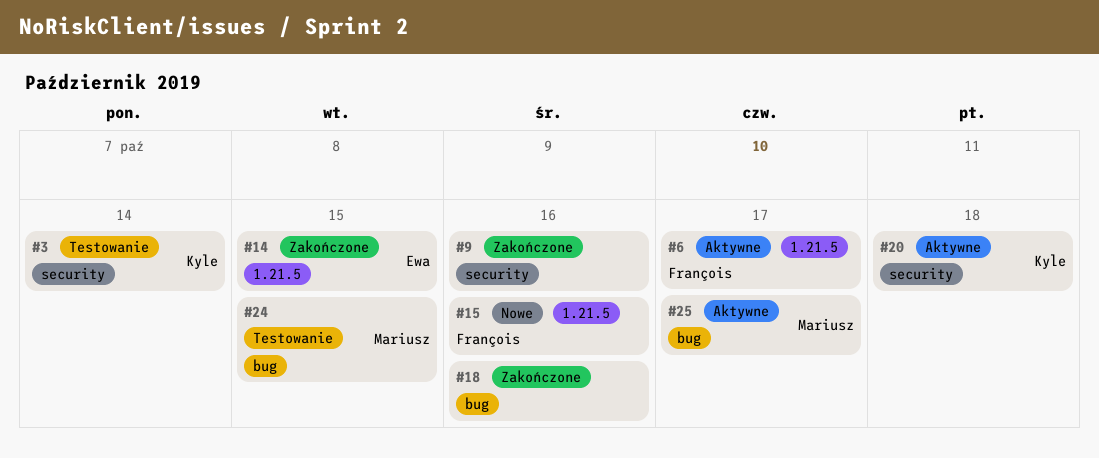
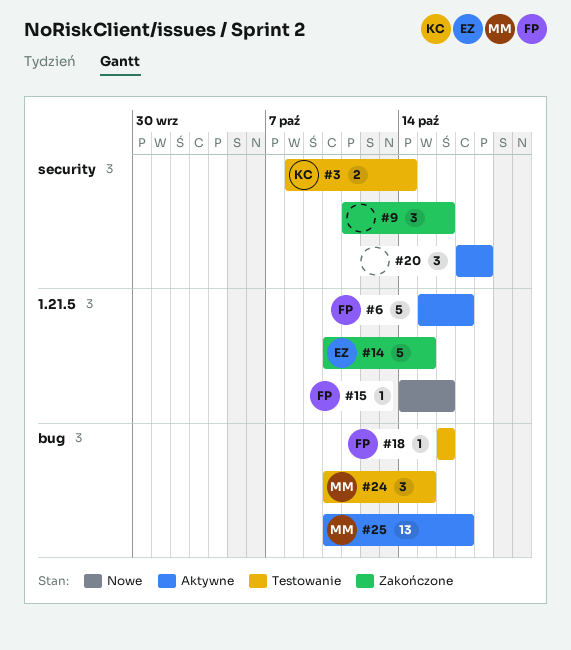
#18, status: Zakończone -> Testowanie
#18, owner: none -> François
#20, owner: Kyle -> none

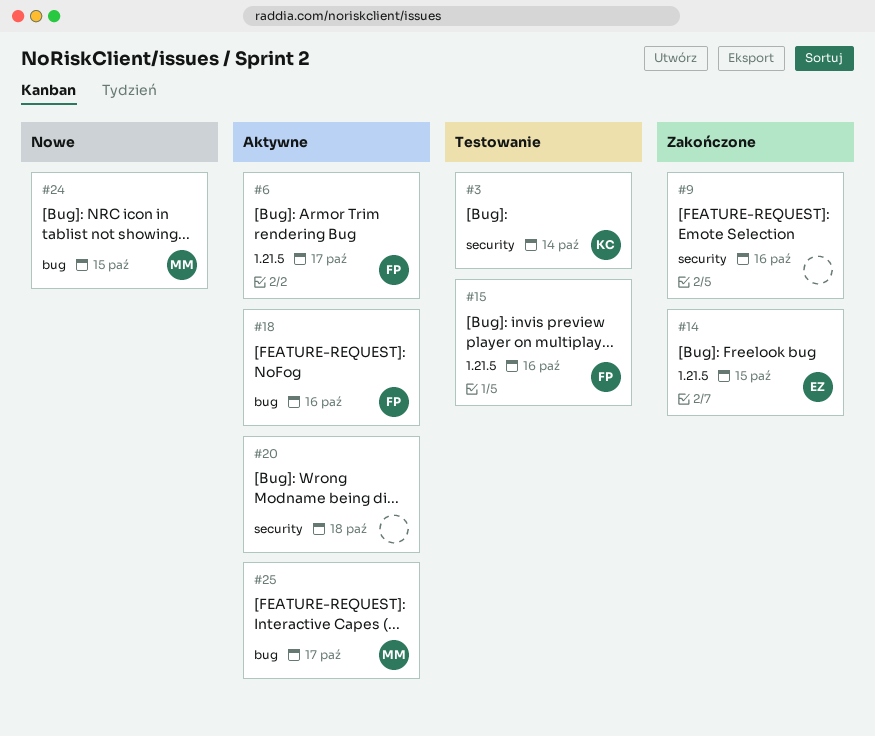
#15, status: Nowe -> Testowanie
#18, status: Testowanie -> Aktywne
#24, status: Testowanie -> Nowe

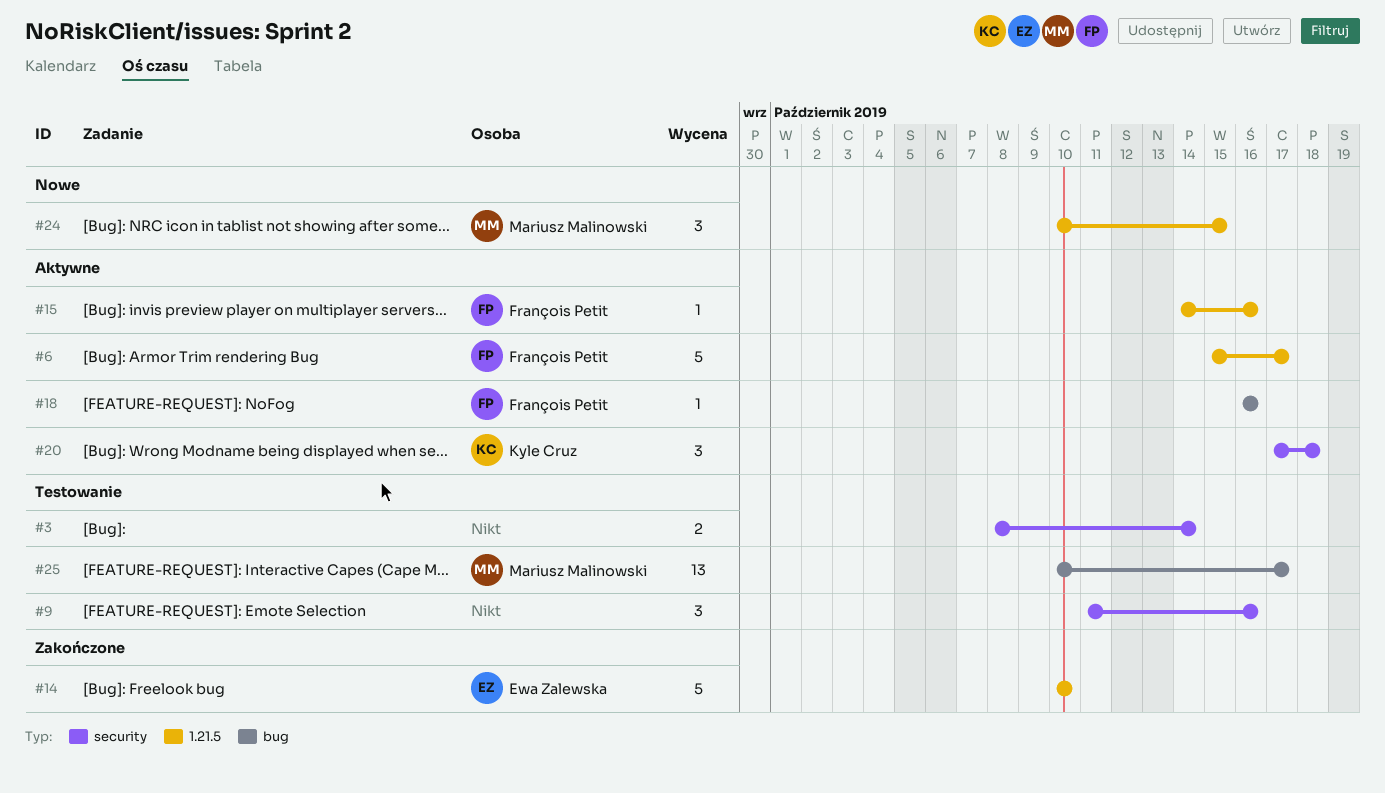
#3, owner: Kyle Cruz -> none
#9, status: Zakończone -> Testowanie
#14, due: Oct 15 -> Oct 10
#15, status: Testowanie -> Aktywne
#20, owner: none -> Kyle Cruz
#24, label: bug -> 1.21.5
#25, status: Aktywne -> Testowanie

